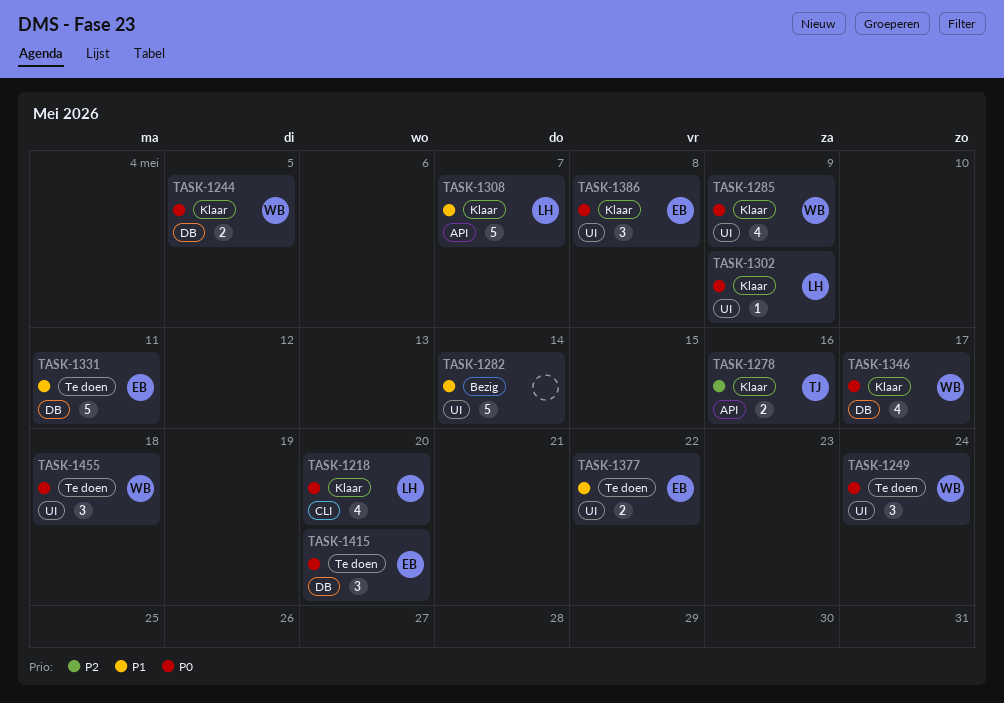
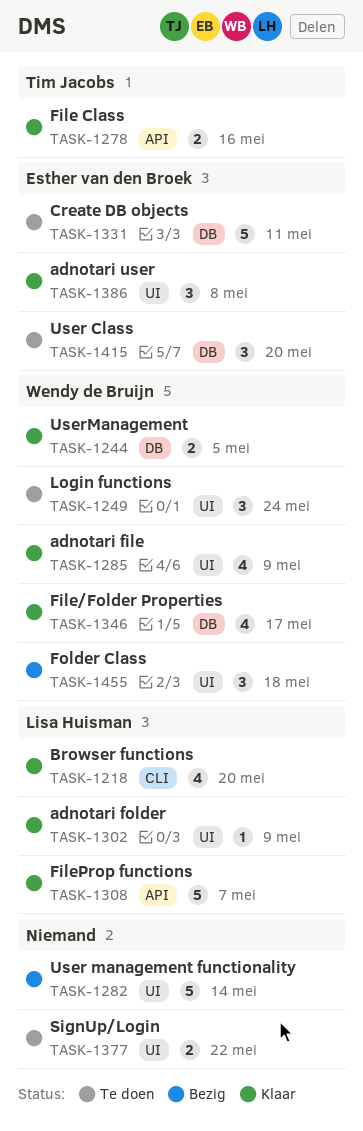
TASK-1377, owner: Esther van den Broek -> none
TASK-1455, status: Te doen -> Bezig

